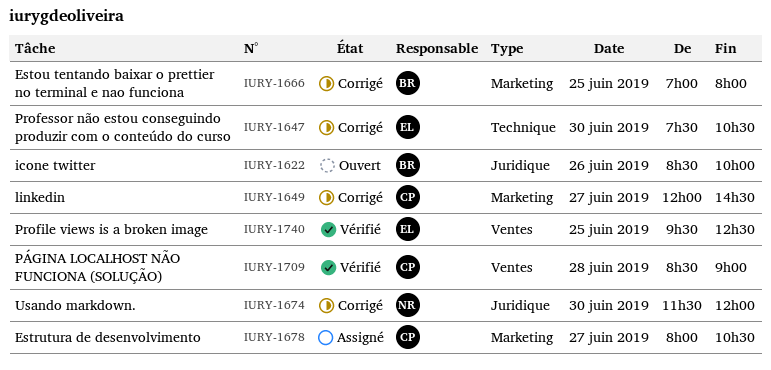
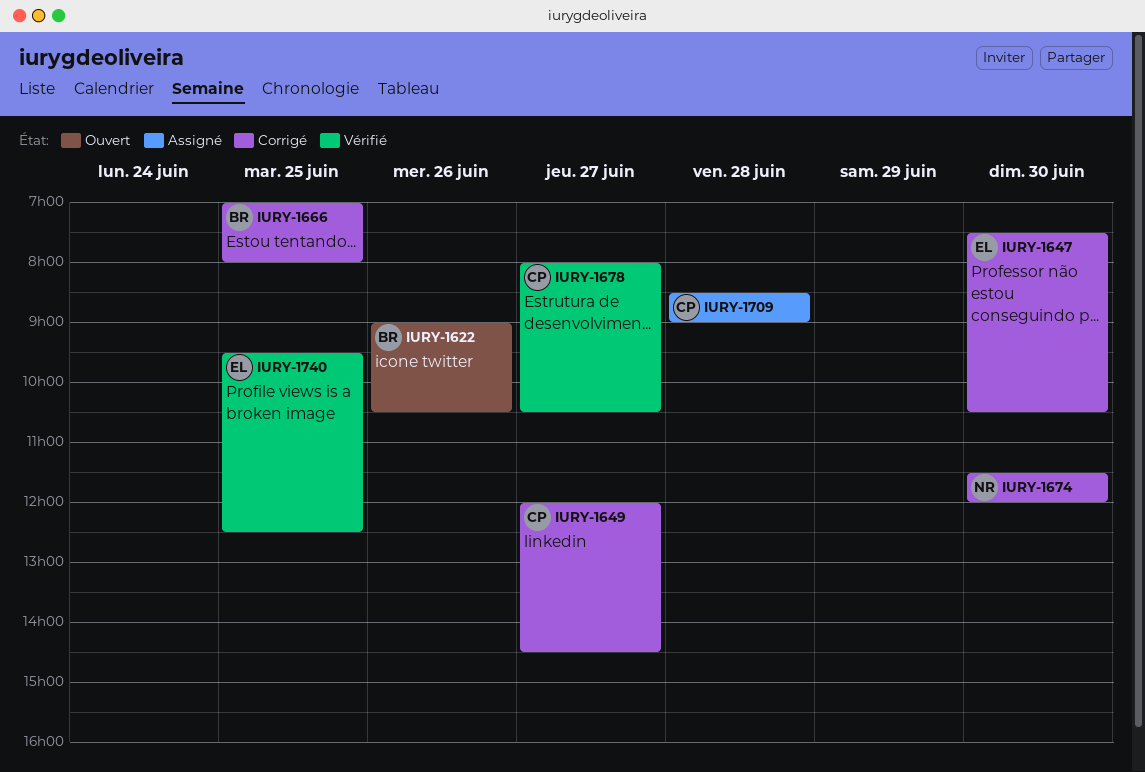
IURY-1622, begins: 08:30 -> 09:00
IURY-1622, ends: 10:00 -> 10:30
IURY-1678, status: Assigné -> Vérifié
IURY-1709, status: Vérifié -> Assigné

